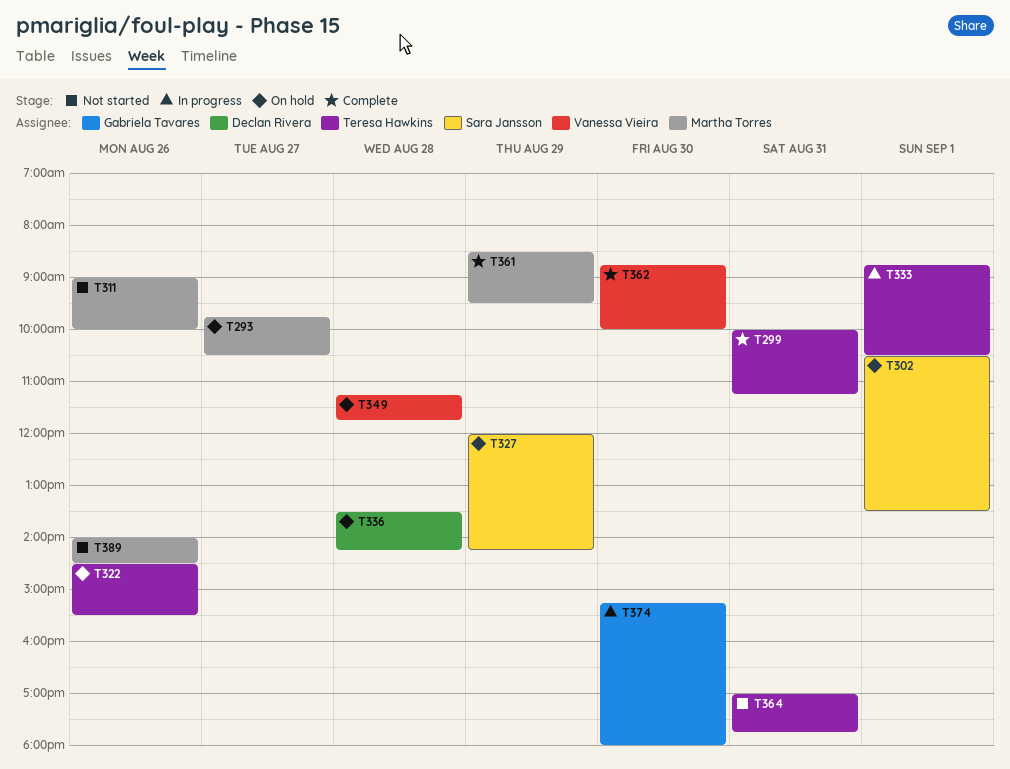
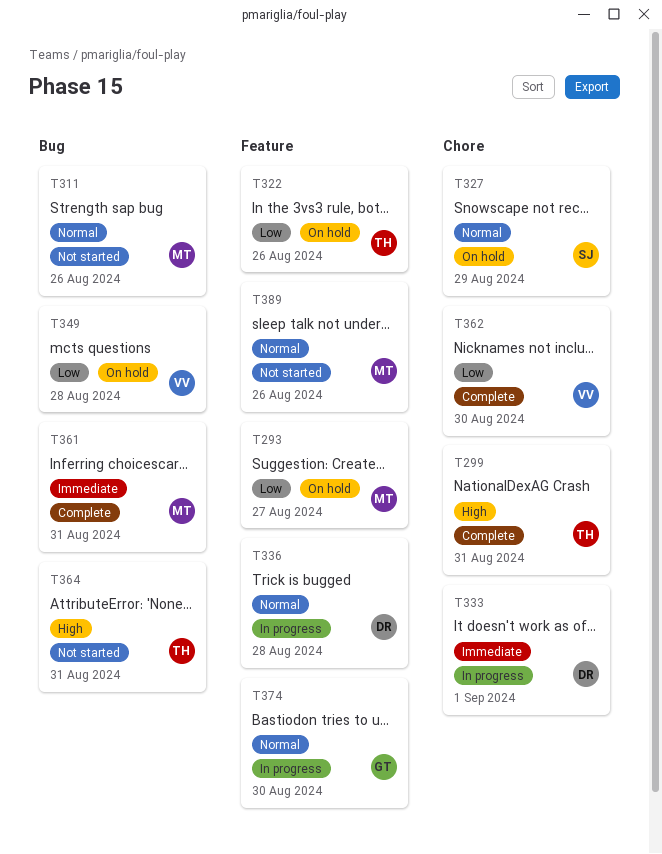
T302: present -> none
T333, owner: Teresa Hawkins -> Declan Rivera
T336, status: On hold -> In progress
T361, day: Aug 29 -> Aug 31

